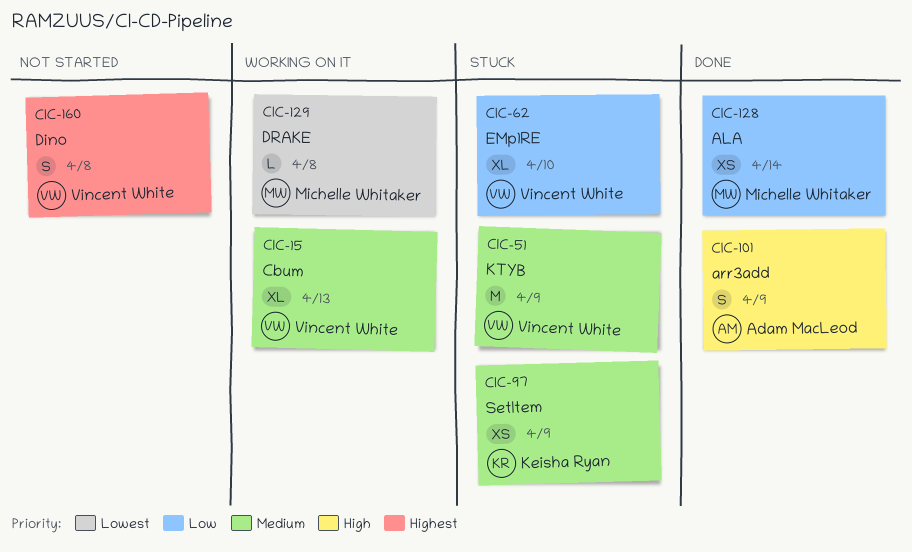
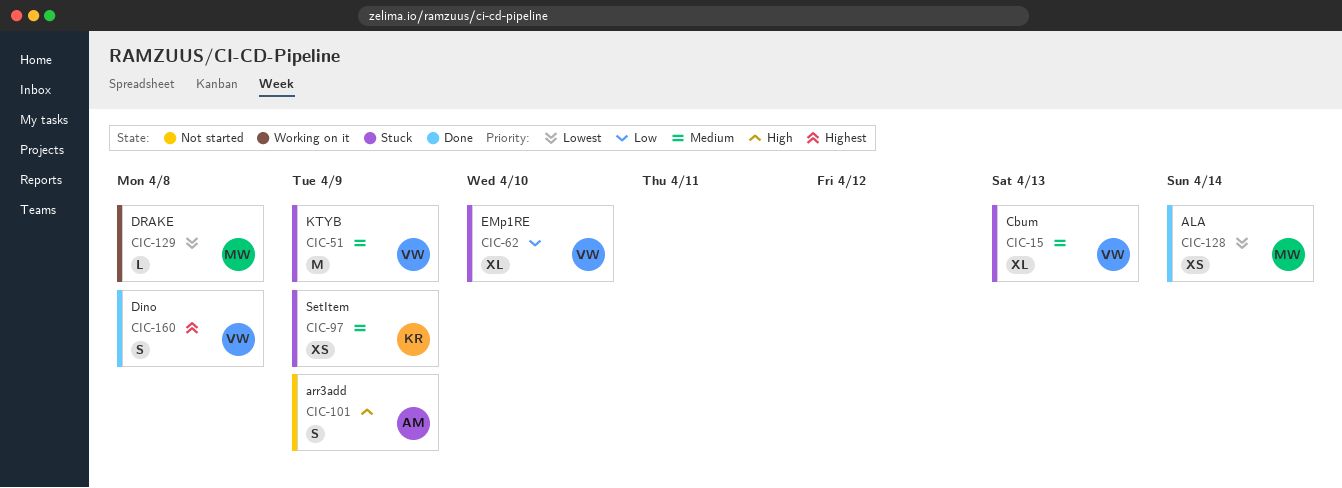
CIC-15, status: Working on it -> Stuck
CIC-101, status: Done -> Not started
CIC-128, priority: Low -> Lowest
CIC-160, status: Not started -> Done

